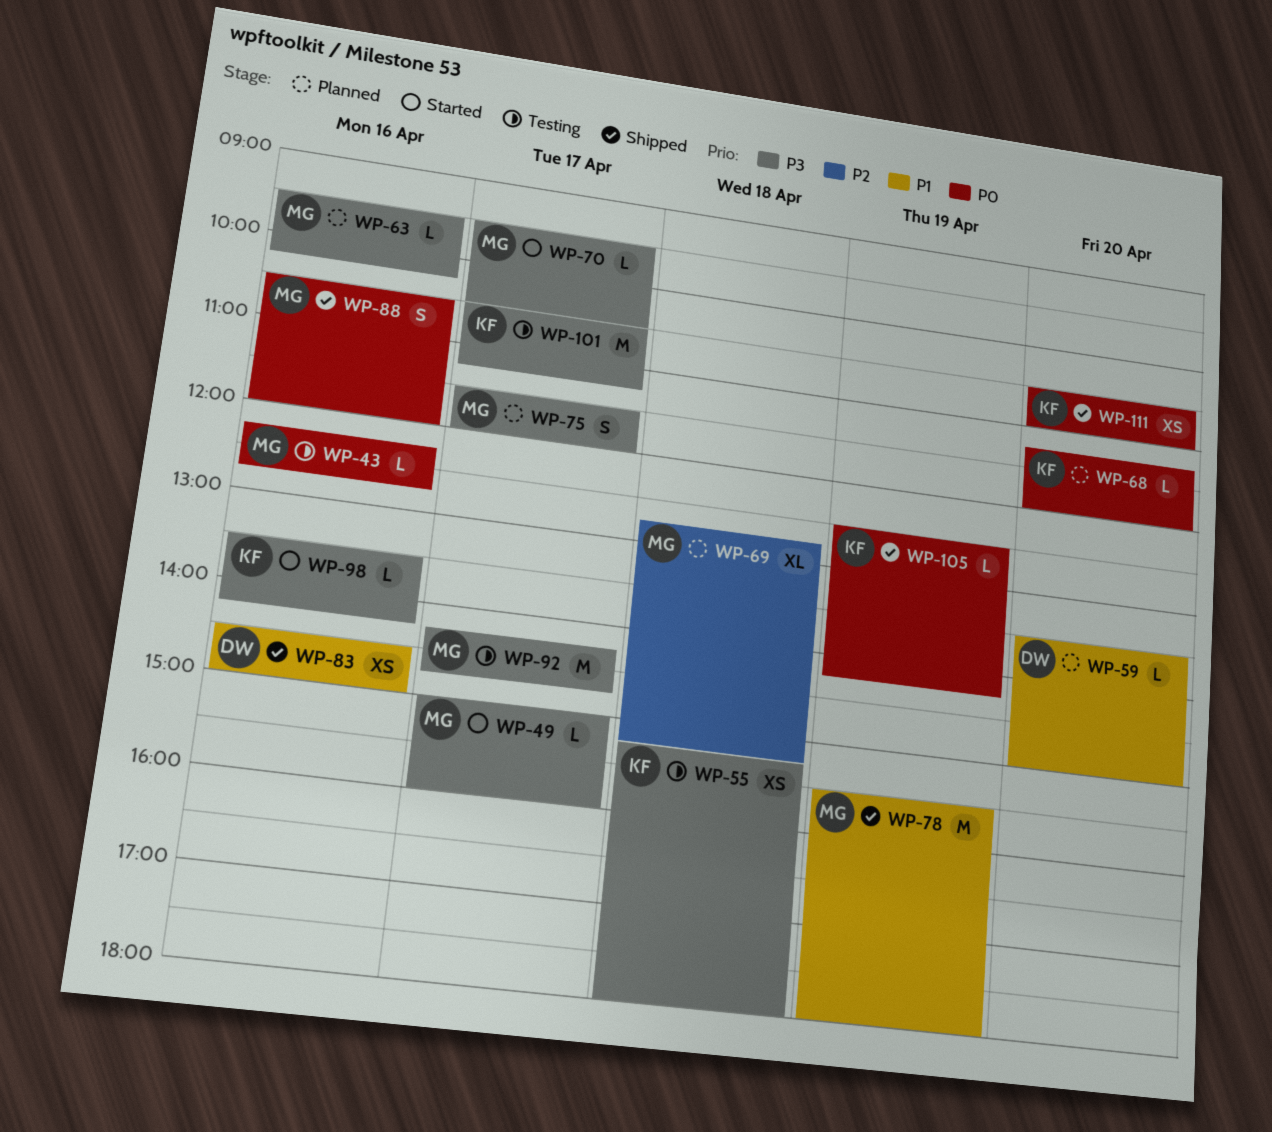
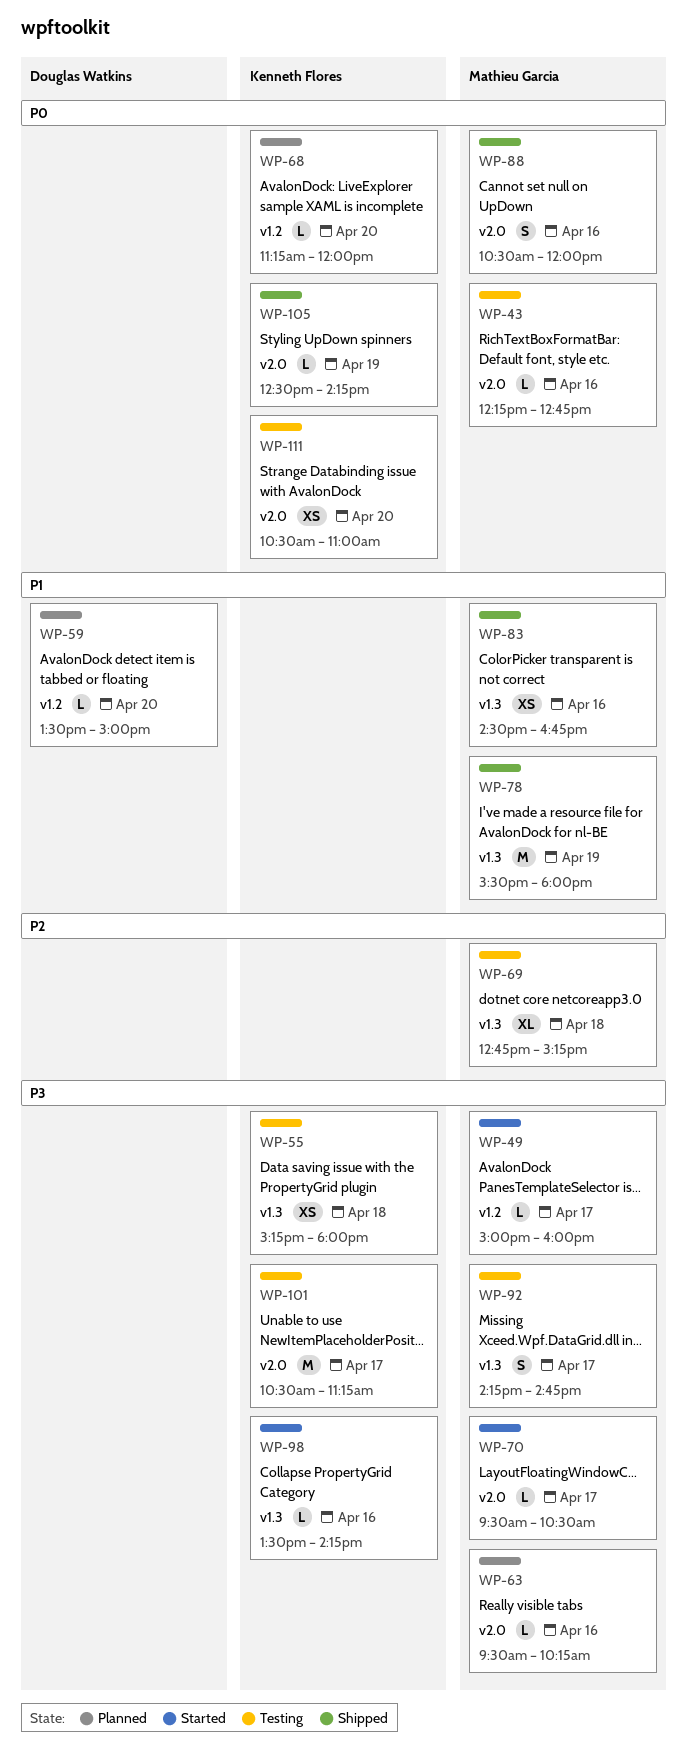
WP-69, status: Planned -> Testing
WP-75: present -> none
WP-83, owner: Douglas Watkins -> Mathieu Garcia
WP-83, ends: 15:00 -> 16:45
WP-92, estimate: M -> S
WP-111, status: Shipped -> Testing

